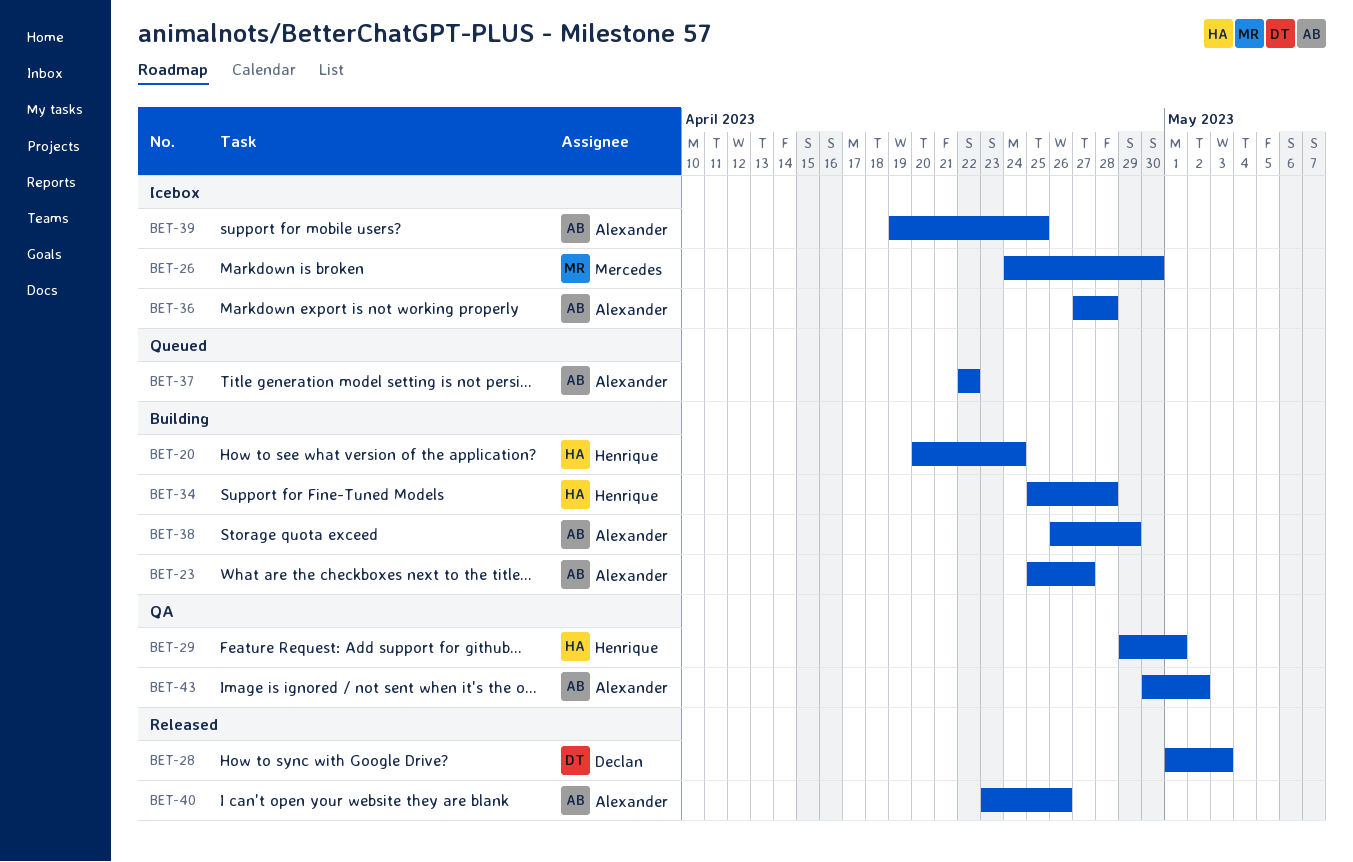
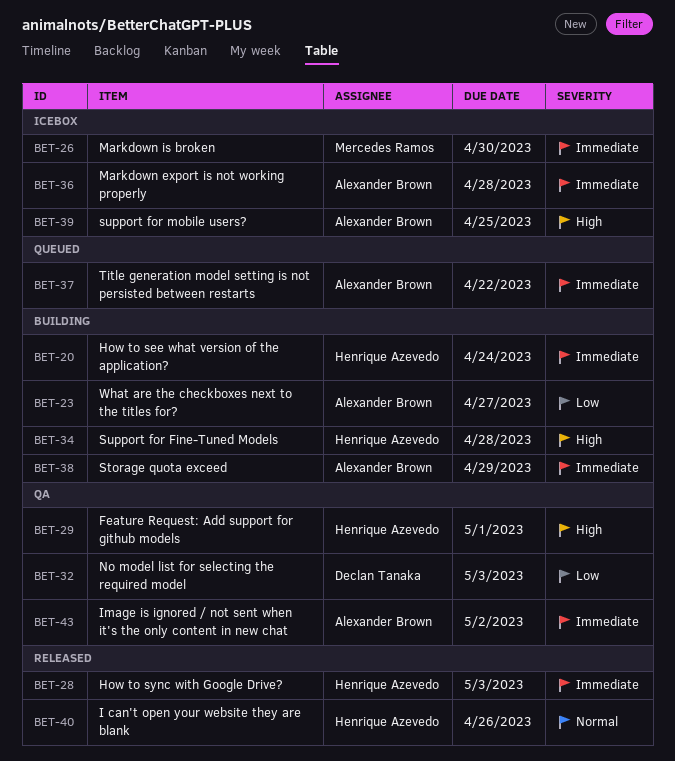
BET-28, owner: Declan Tanaka -> Henrique Azevedo
BET-32: none -> present
BET-40, owner: Alexander Brown -> Henrique Azevedo

